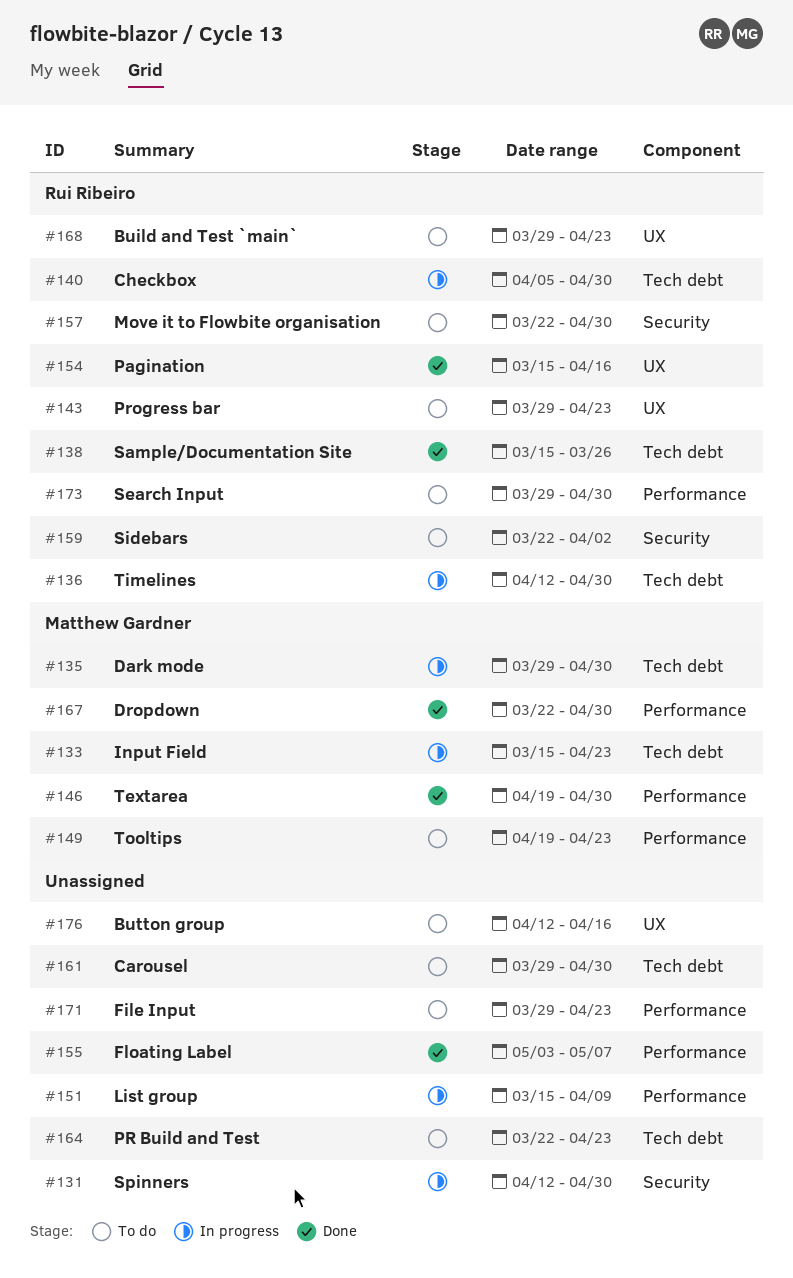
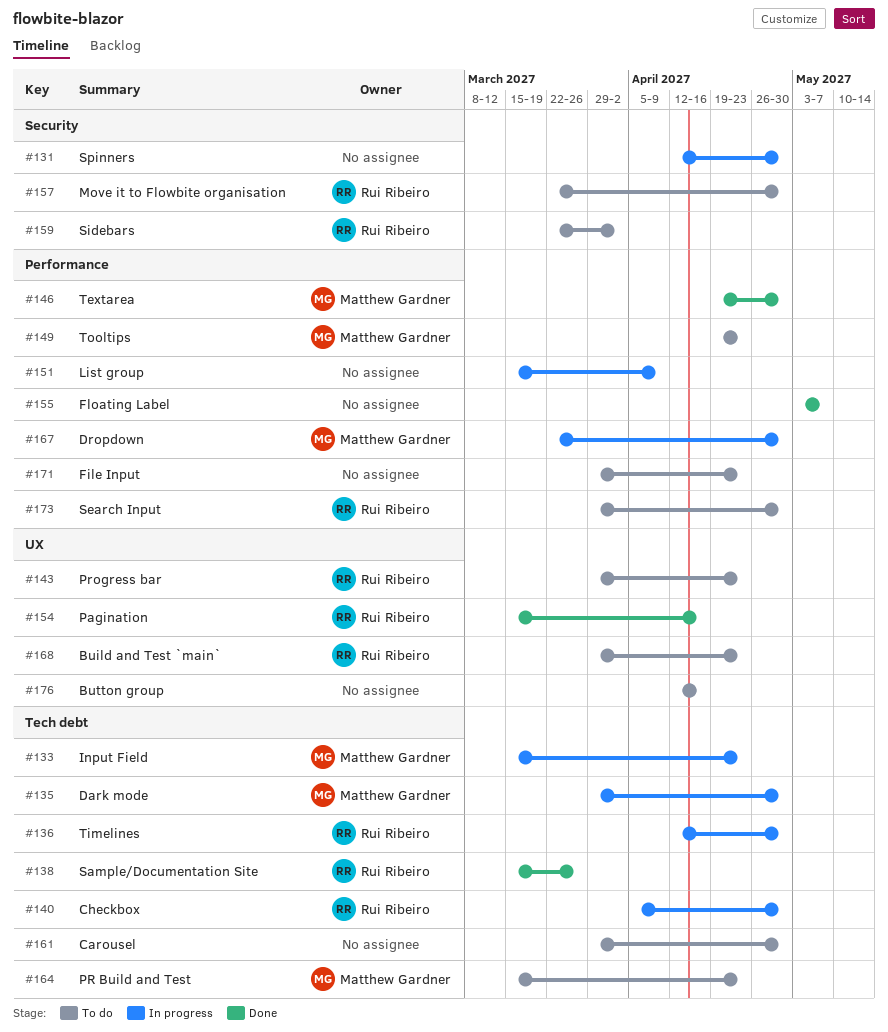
#164, owner: none -> Matthew Gardner
#164, start: Mar 22 -> Mar 15
#167, status: Done -> In progress

